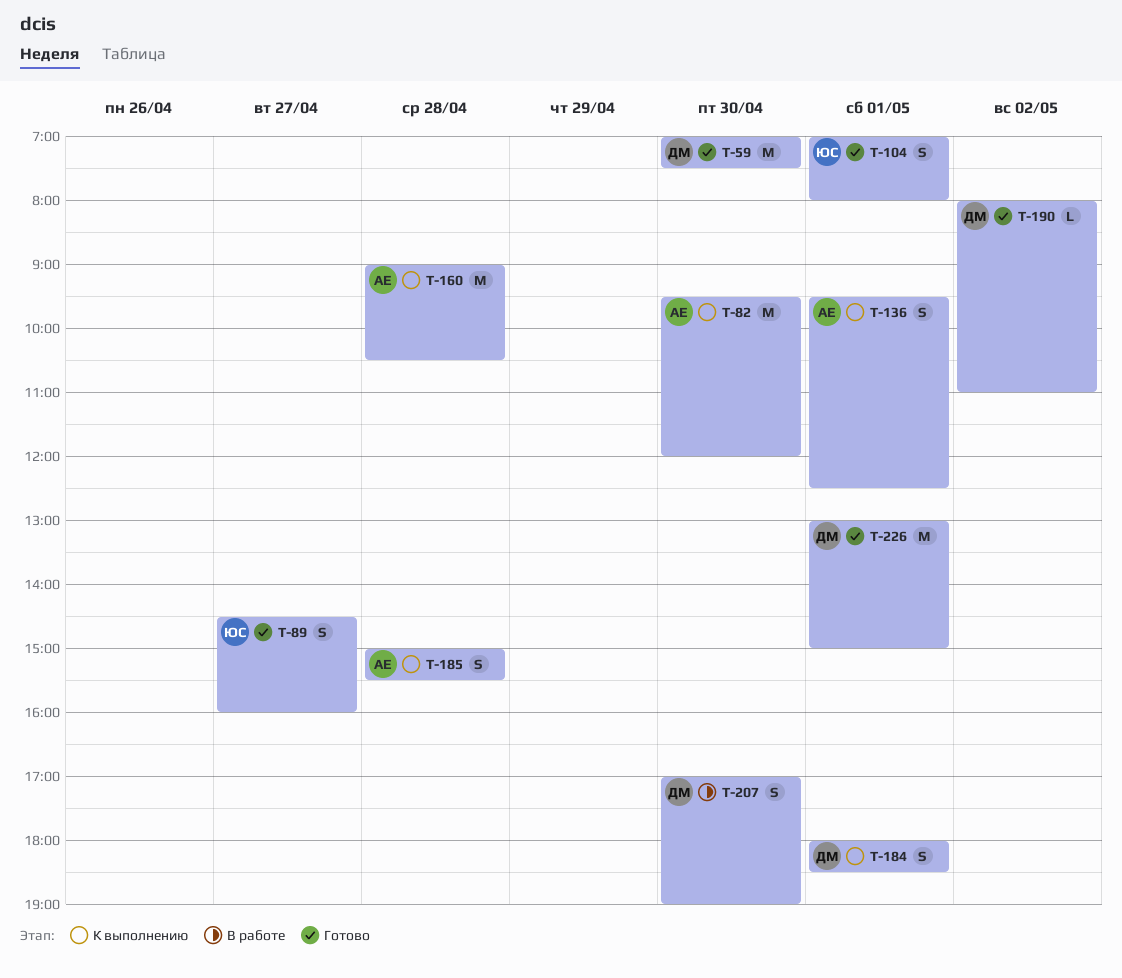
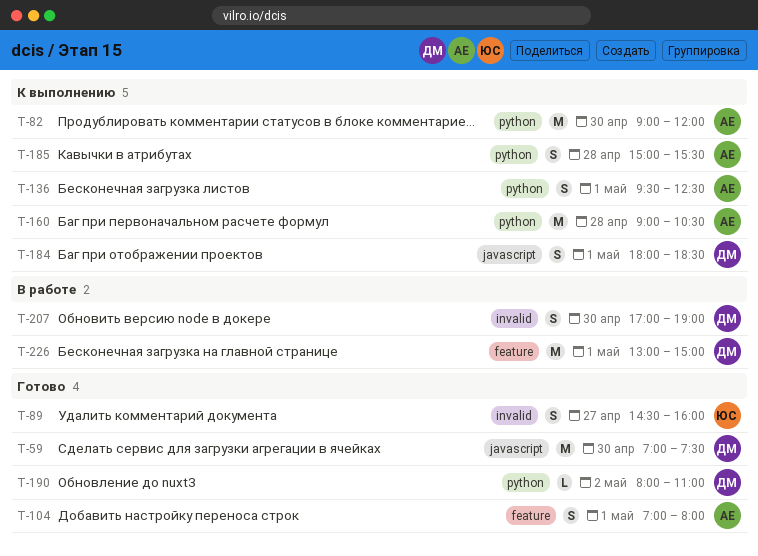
T-82, begins: 09:30 -> 09:00
T-104, owner: ЮС -> АЕ
T-226, status: Готово -> В работе

